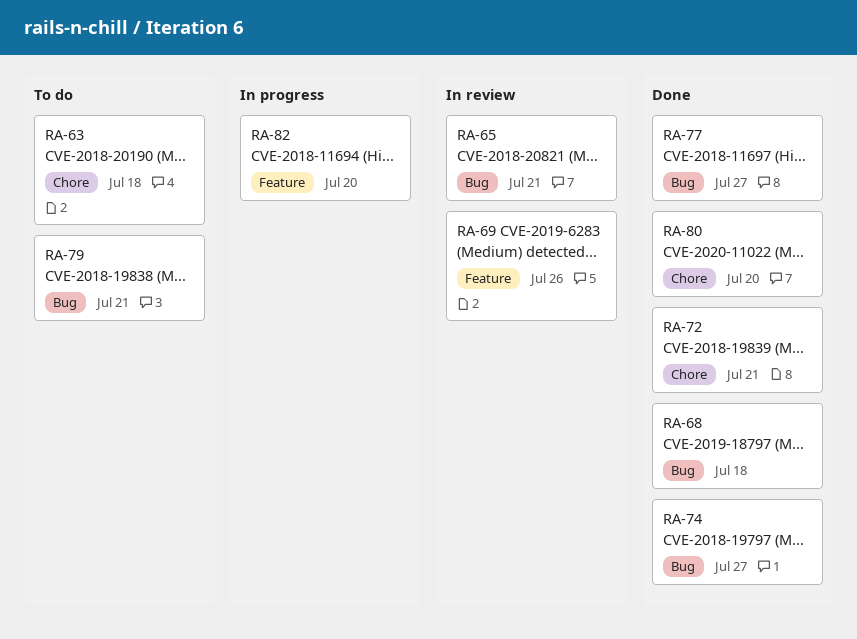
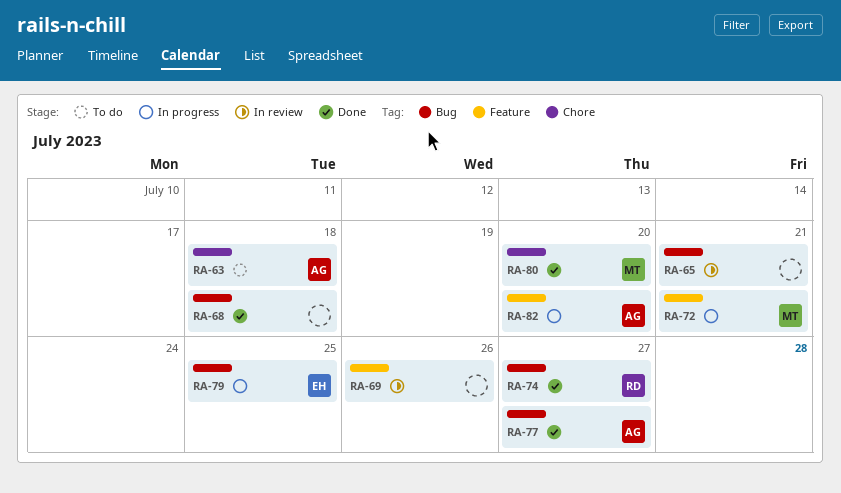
RA-72, status: Done -> In progress
RA-72, label: Chore -> Feature
RA-79, status: To do -> In progress
RA-79, due: Jul 21 -> Jul 25

